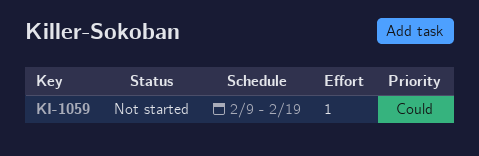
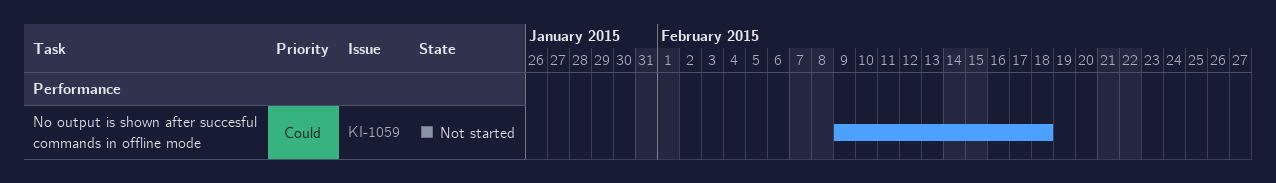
KI-1059, due: Feb 19 -> Feb 18

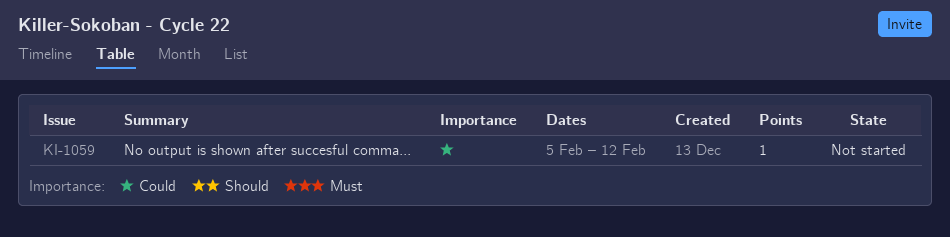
KI-1059, start: Feb 9 -> Feb 5
KI-1059, due: Feb 18 -> Feb 12

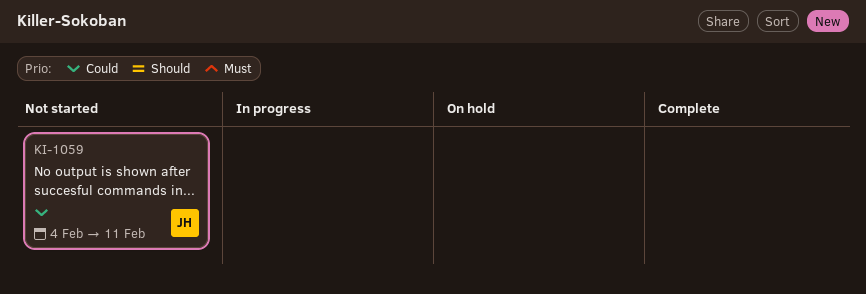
KI-1059, start: Feb 5 -> Feb 4
KI-1059, due: Feb 12 -> Feb 11

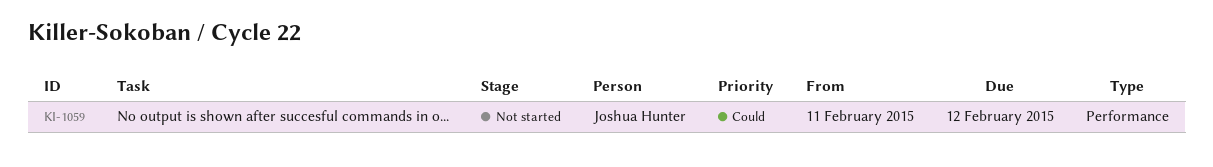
KI-1059, start: Feb 4 -> Feb 11
KI-1059, due: Feb 11 -> Feb 12

